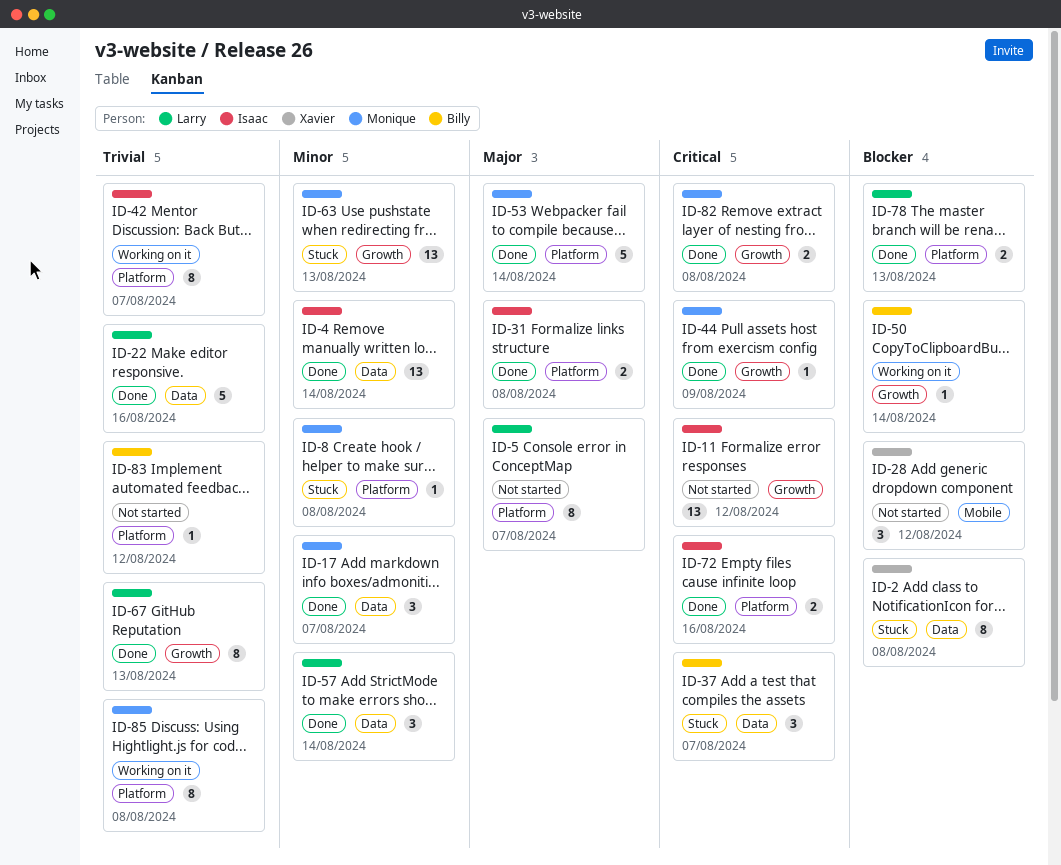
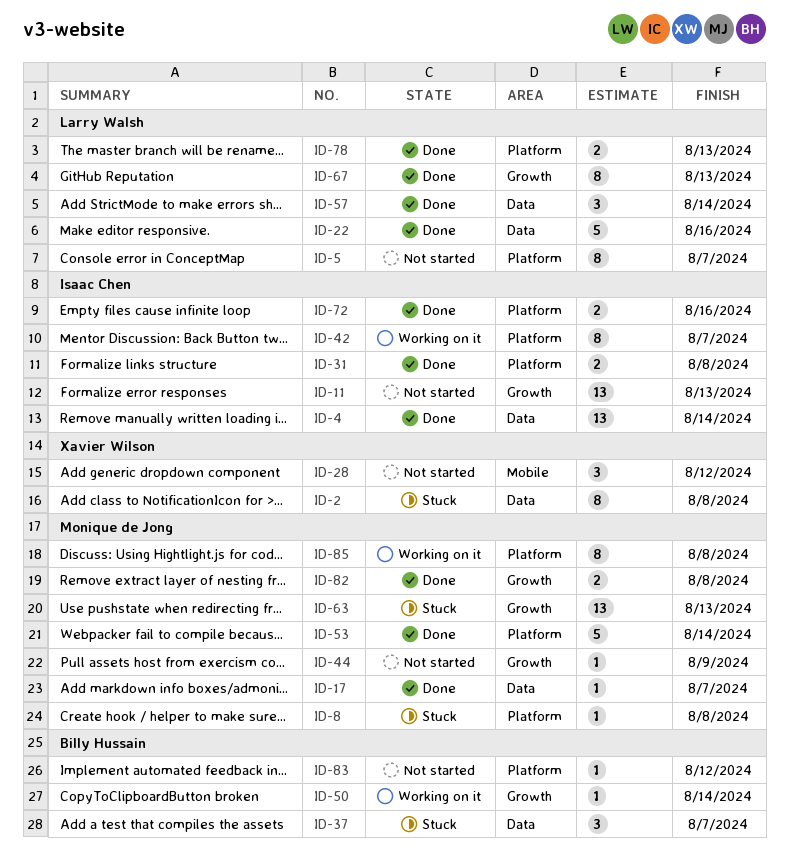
ID-11, due: Aug 12 -> Aug 13
ID-17, estimate: 3 -> 1
ID-44, status: Done -> Not started

